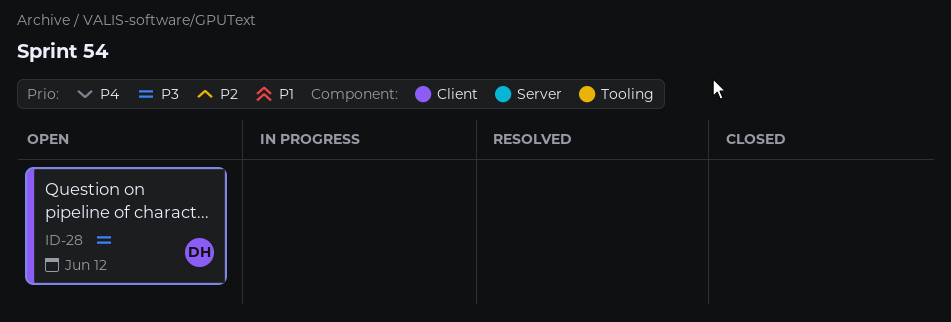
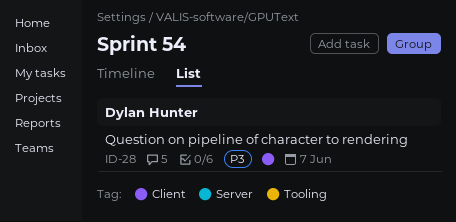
ID-28, due: Jun 12 -> Jun 7

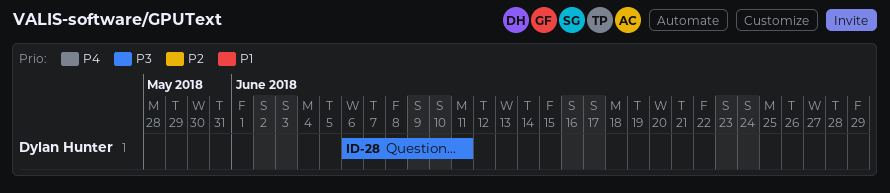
ID-28, due: Jun 7 -> Jun 11

